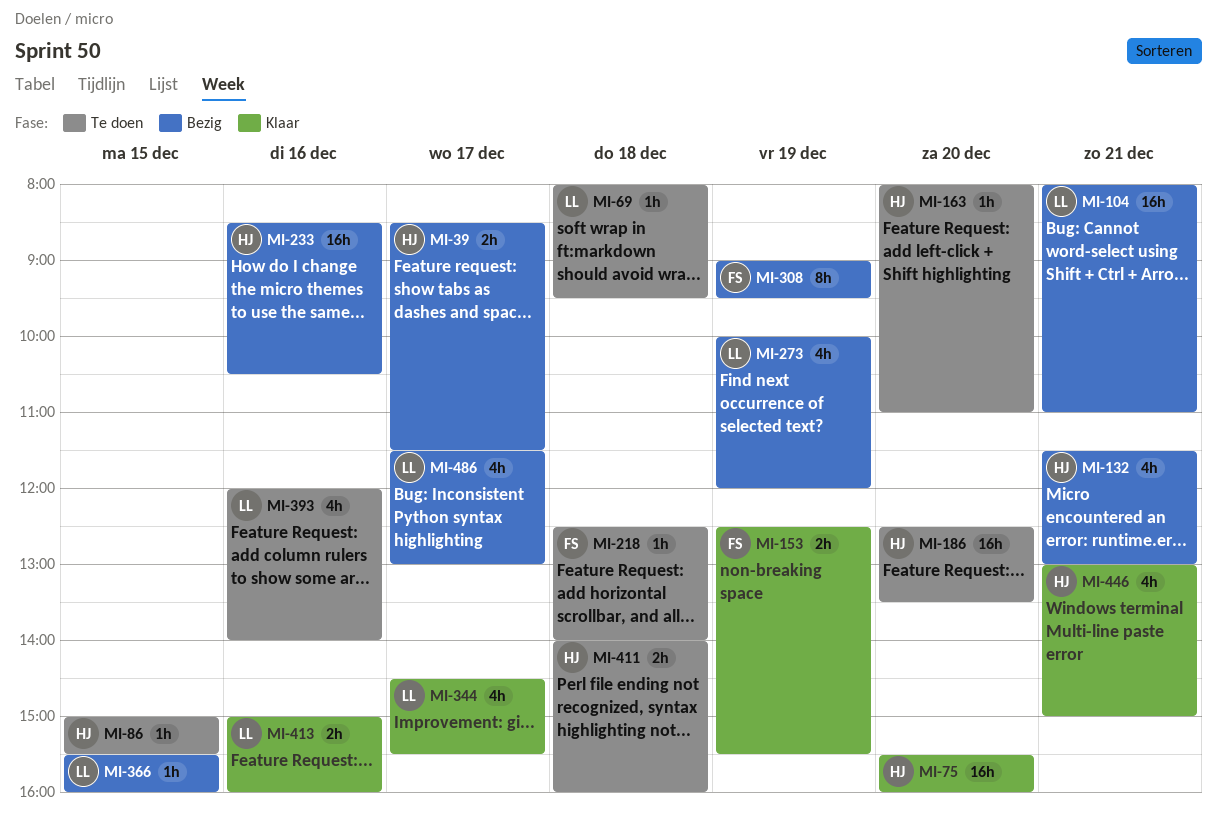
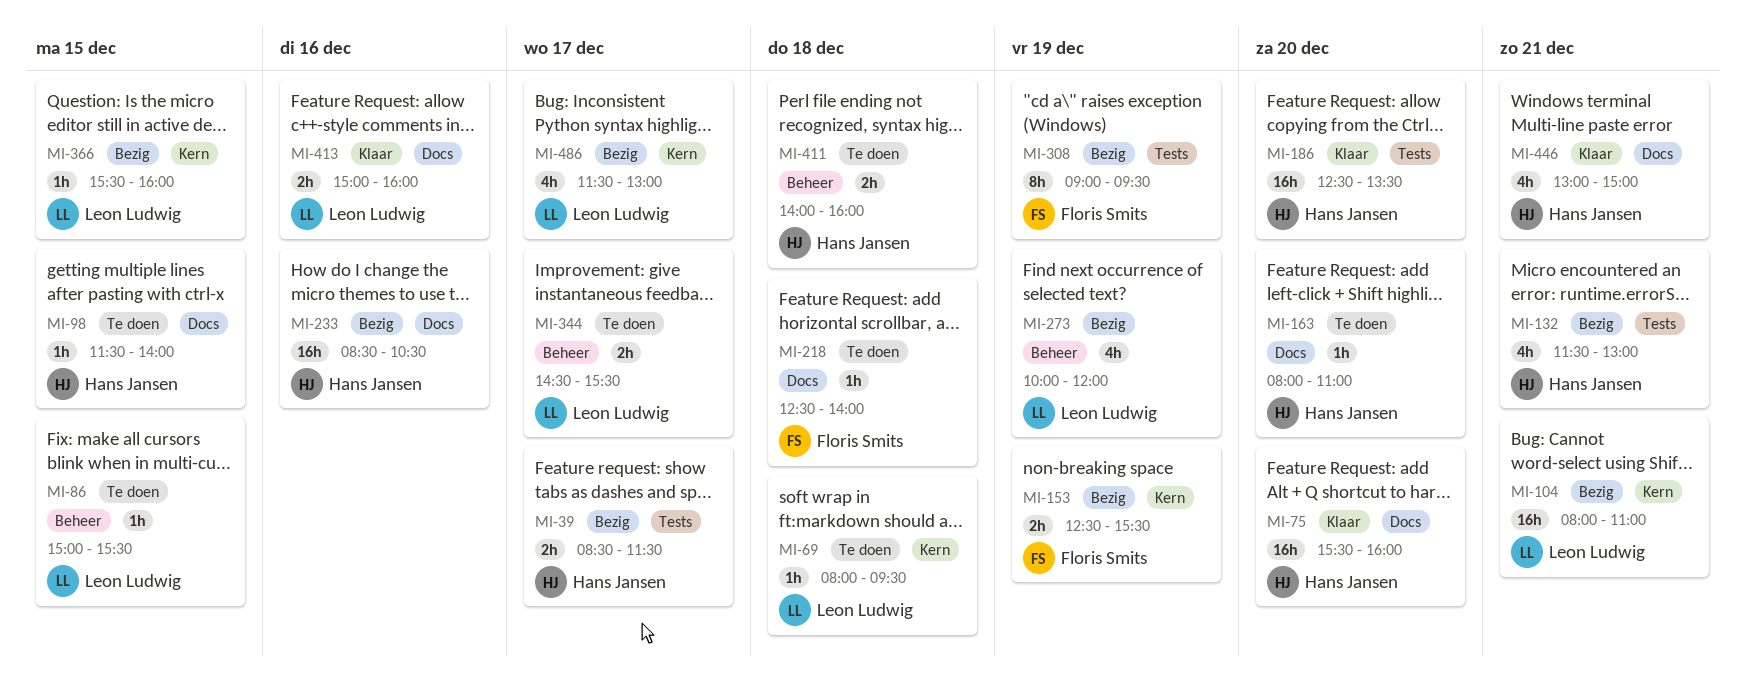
MI-86, owner: Hans Jansen -> Leon Ludwig
MI-98: none -> present
MI-153, status: Klaar -> Bezig
MI-186, status: Te doen -> Klaar
MI-344, status: Klaar -> Te doen
MI-344, estimate: 4h -> 2h
MI-393: present -> none

